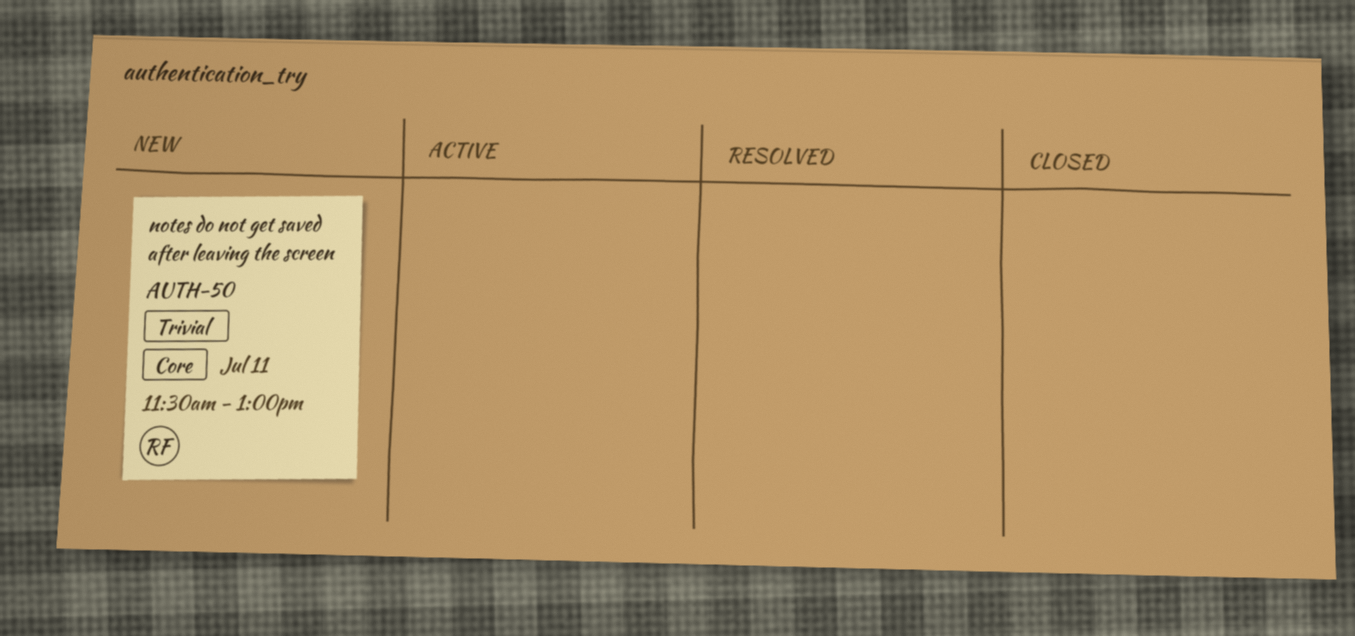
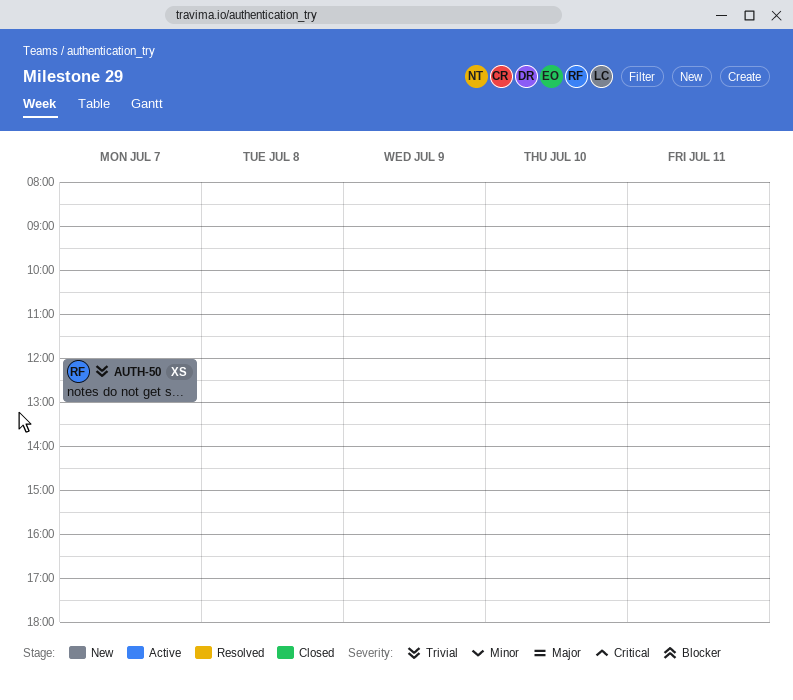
AUTH-50, day: Jul 11 -> Jul 7
AUTH-50, begins: 11:30 -> 12:00

